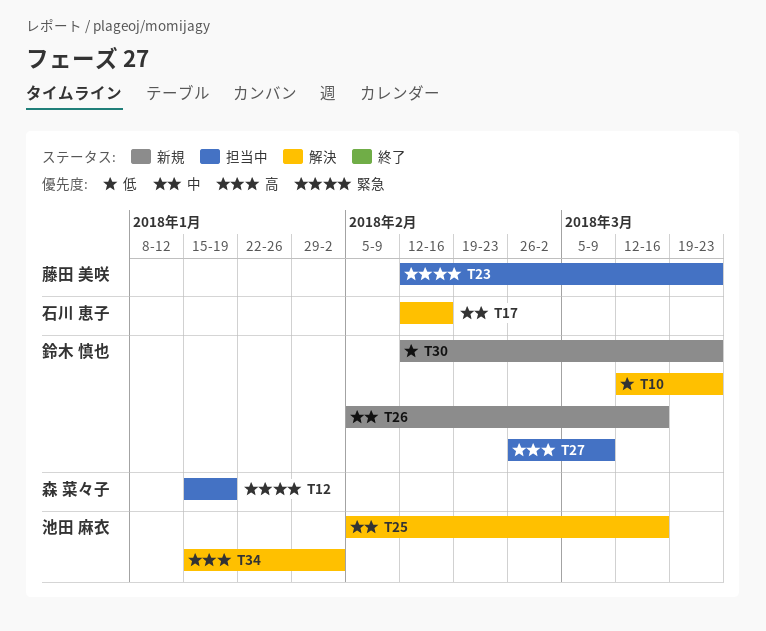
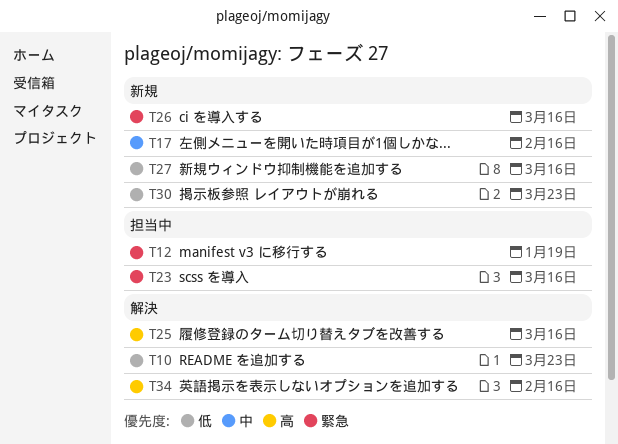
T17, status: 解決 -> 新規
T23, due: Mar 23 -> Mar 16
T25, priority: 中 -> 高
T26, priority: 中 -> 緊急
T27, status: 担当中 -> 新規
T27, priority: 高 -> 低
T27, due: Mar 9 -> Mar 16
T34, due: Feb 2 -> Feb 16

